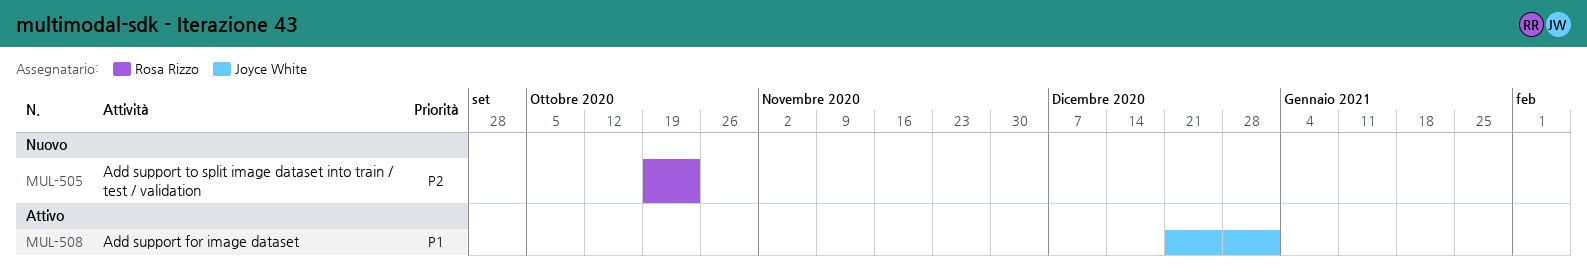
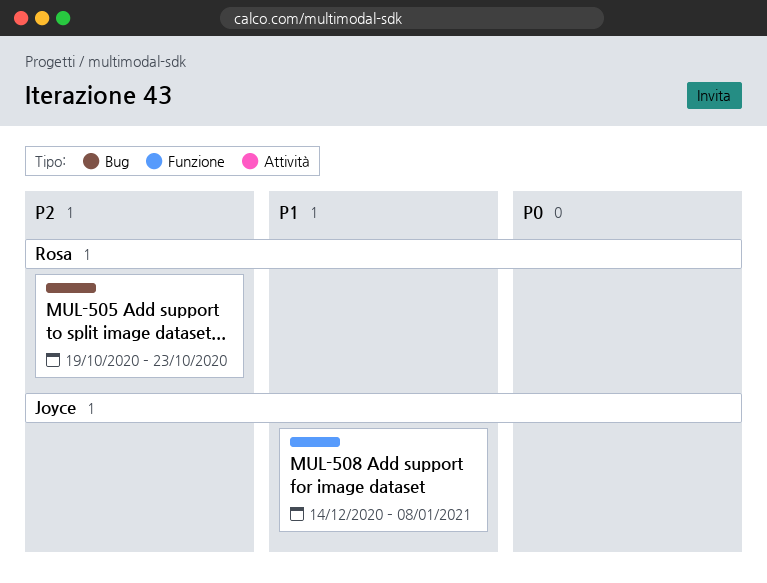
MUL-508, start: Dec 21 -> Dec 14
MUL-508, due: Jan 1 -> Jan 8

